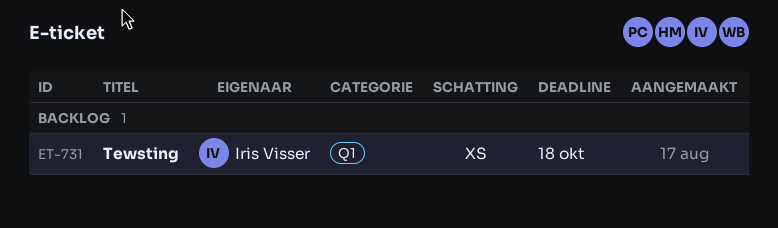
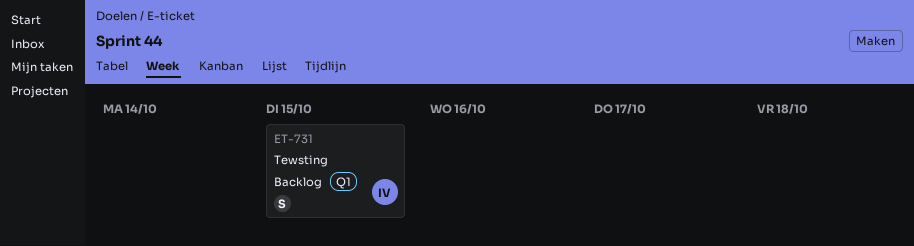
ET-731, estimate: XS -> S
ET-731, due: Oct 18 -> Oct 15

